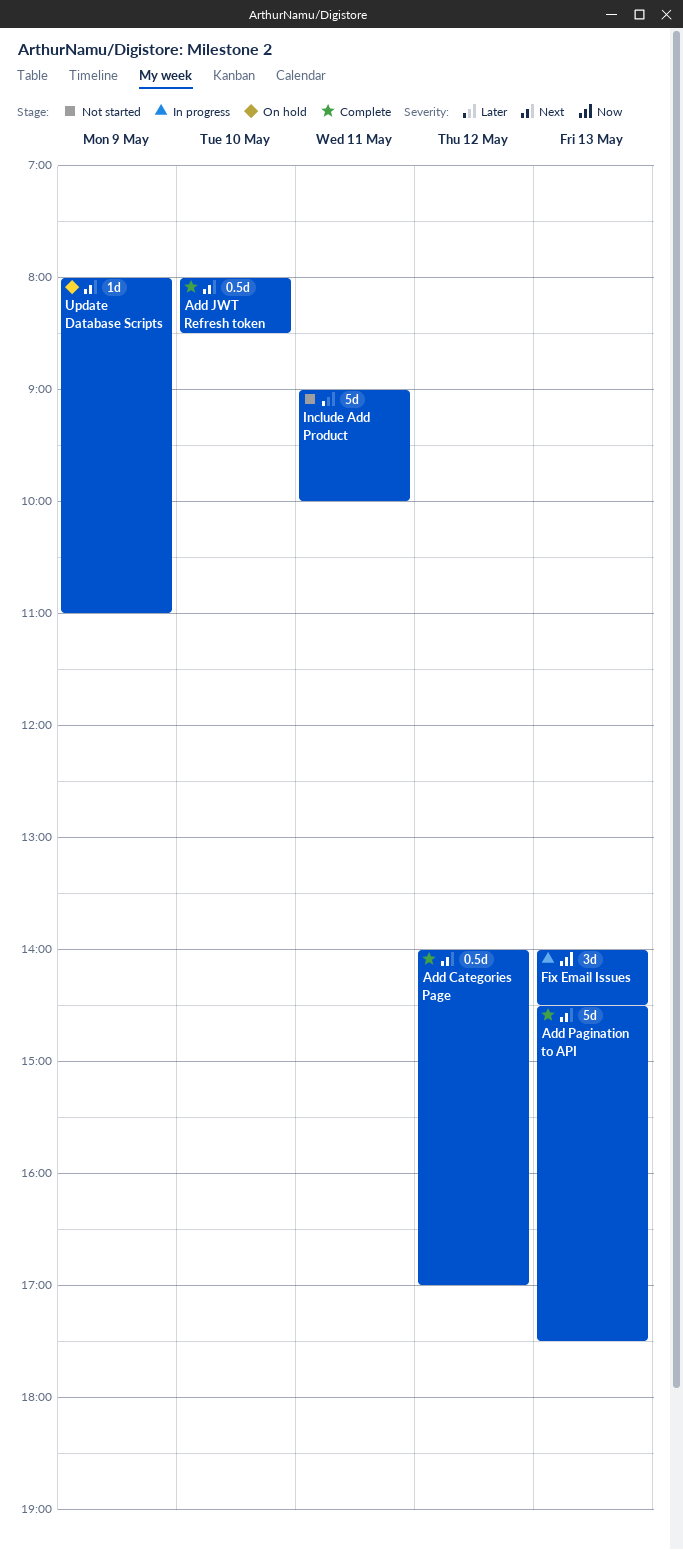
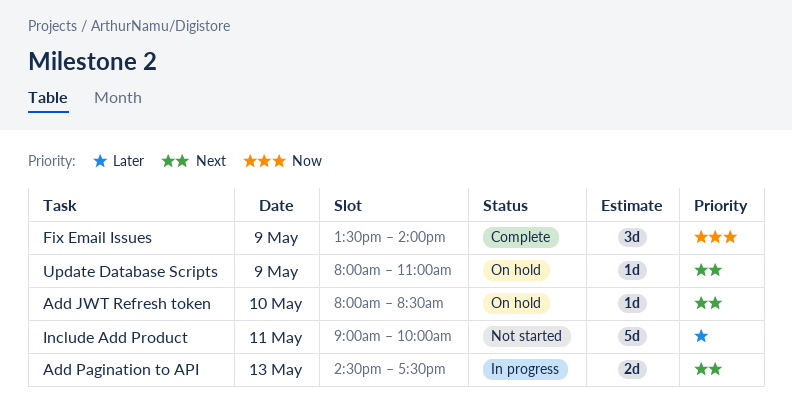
Add Categories Page: present -> none
Add JWT Refresh token, status: Complete -> On hold
Add JWT Refresh token, estimate: 0.5d -> 1d
Add Pagination to API, status: Complete -> In progress
Add Pagination to API, estimate: 5d -> 2d
Fix Email Issues, status: In progress -> Complete
Fix Email Issues, day: May 13 -> May 9
Fix Email Issues, begins: 14:00 -> 13:30
Fix Email Issues, ends: 14:30 -> 14:00

